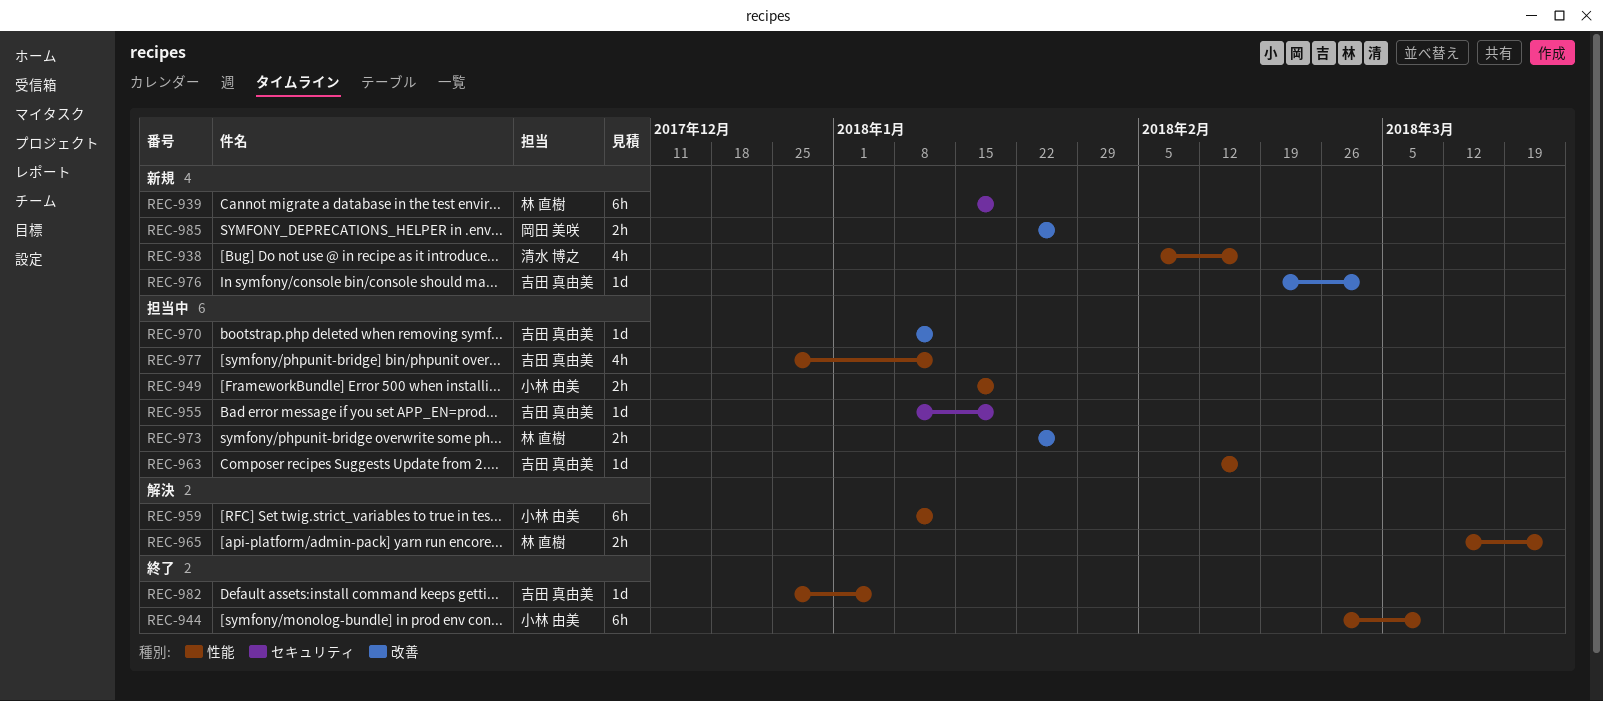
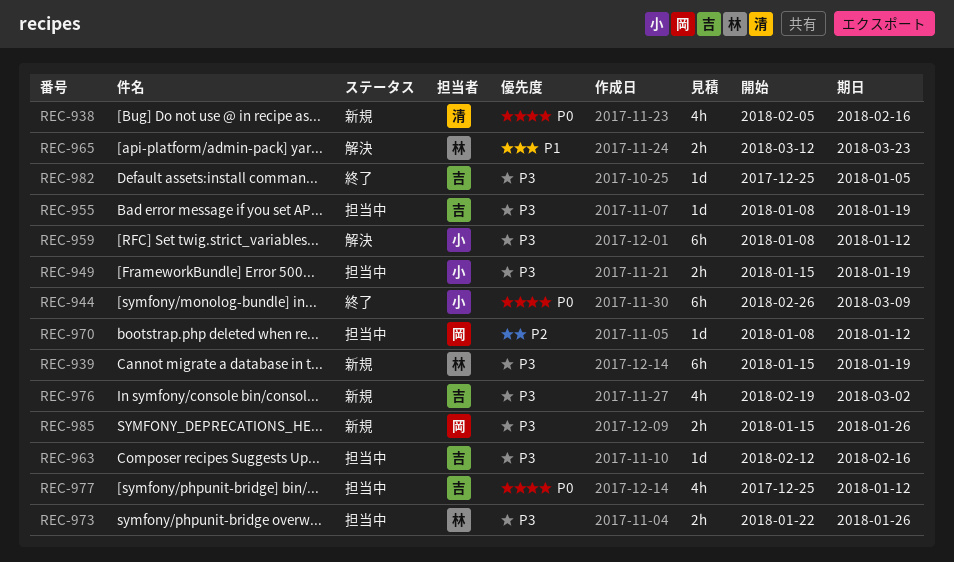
REC-970, owner: 吉田 真由美 -> 岡田 美咲
REC-976, estimate: 1d -> 4h
REC-985, start: Jan 22 -> Jan 15

